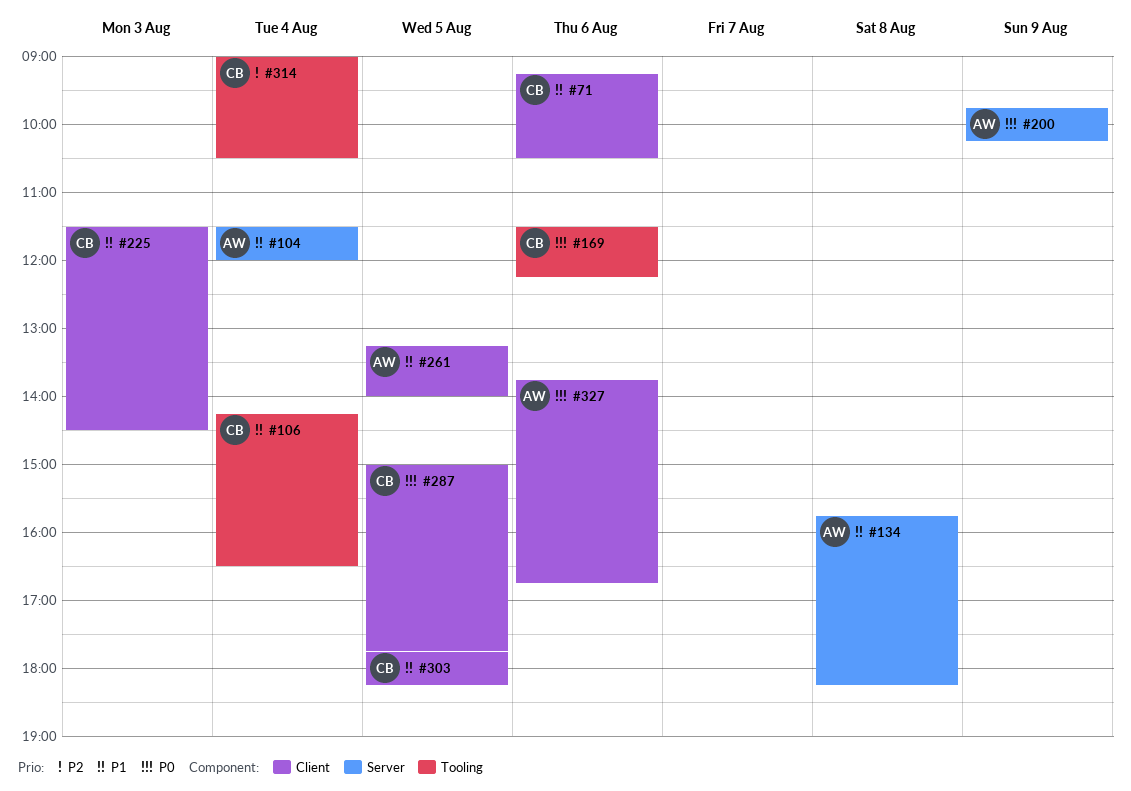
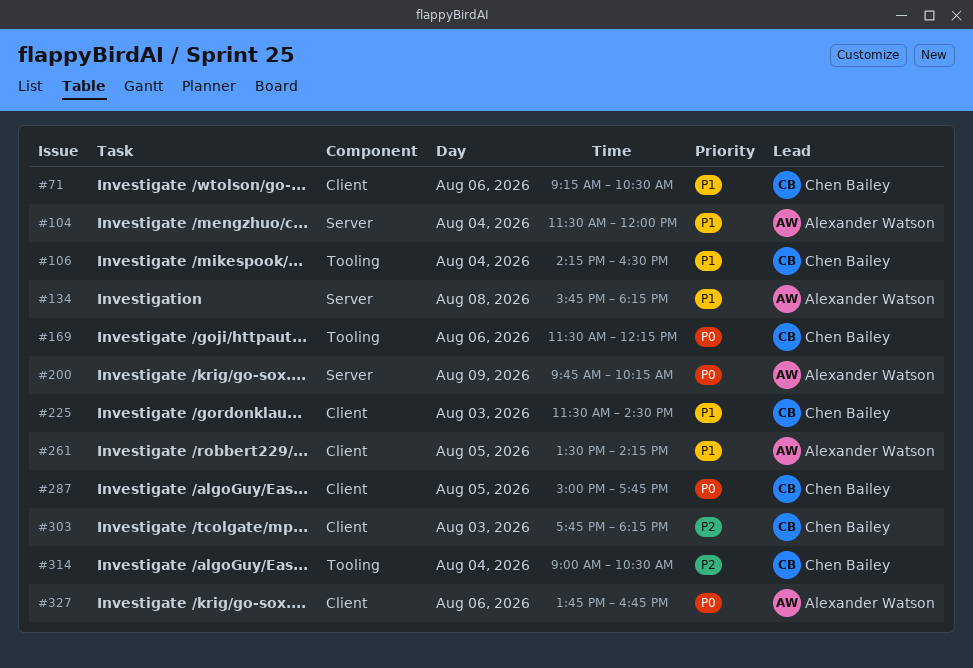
#261, begins: 13:15 -> 13:30
#261, ends: 14:00 -> 14:15
#303, priority: P1 -> P2
#303, day: Aug 5 -> Aug 3

